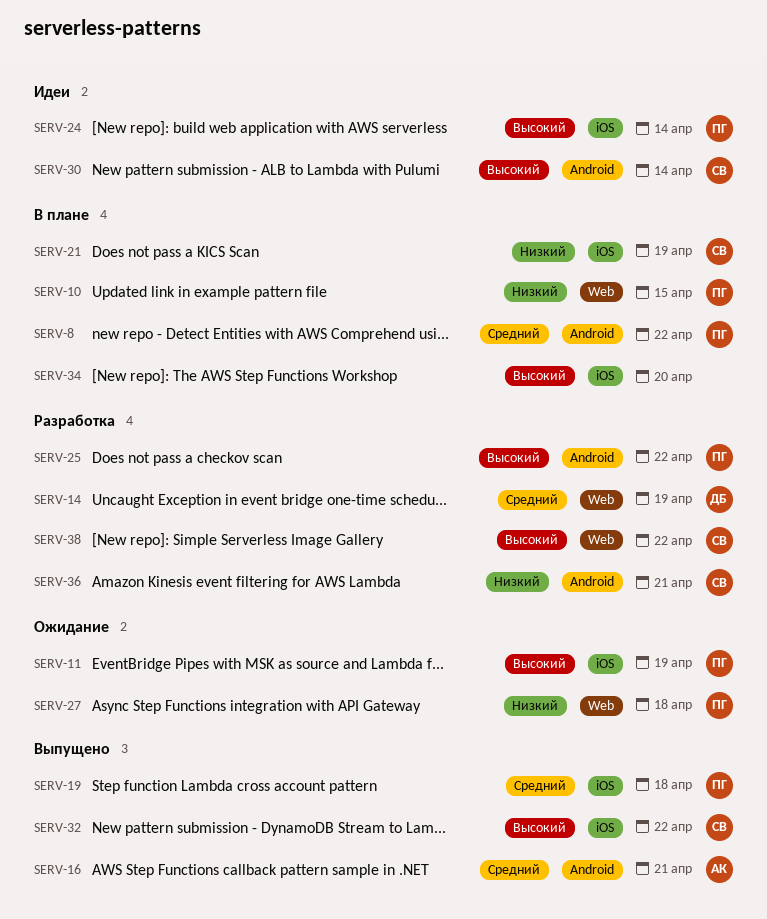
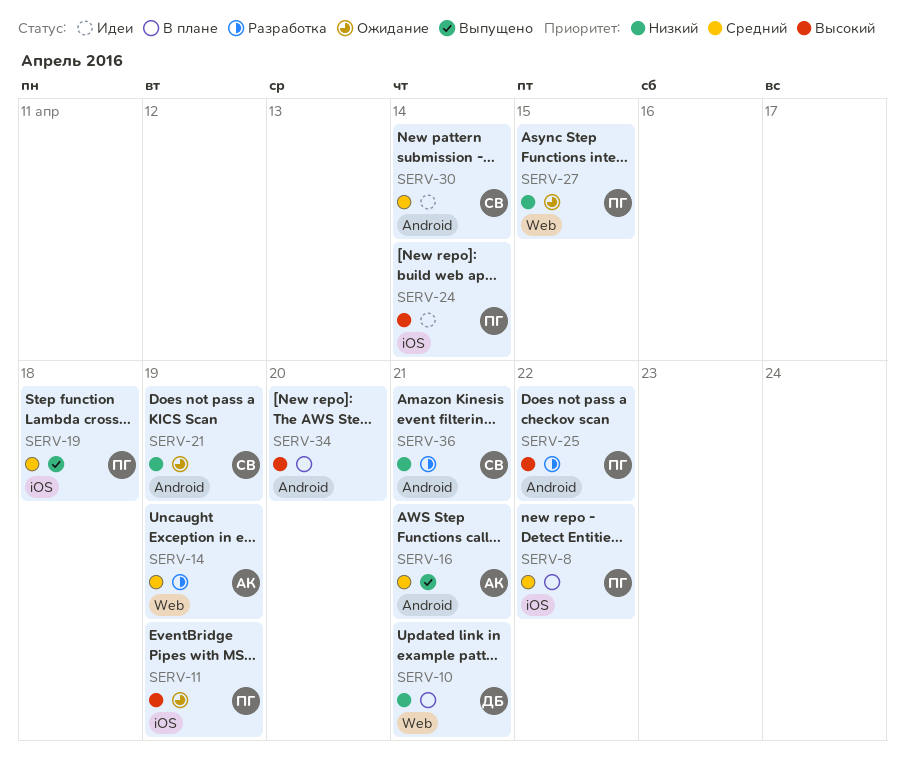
SERV-8, label: Android -> iOS
SERV-10, owner: ПГ -> ДБ
SERV-10, due: Apr 15 -> Apr 21
SERV-14, owner: ДБ -> АК
SERV-21, status: В плане -> Ожидание
SERV-21, label: iOS -> Android
SERV-27, due: Apr 18 -> Apr 15
SERV-30, priority: Высокий -> Средний
SERV-32: present -> none
SERV-34, label: iOS -> Android
SERV-38: present -> none

